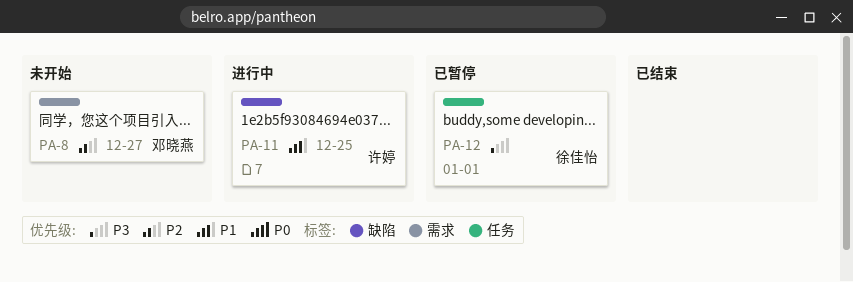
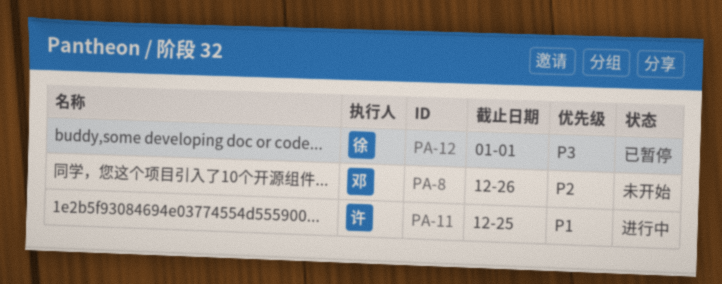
PA-8, due: Dec 27 -> Dec 26

